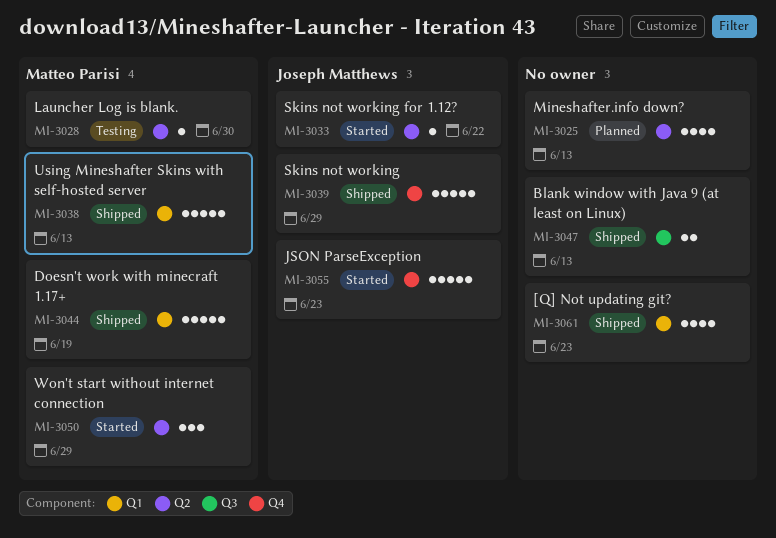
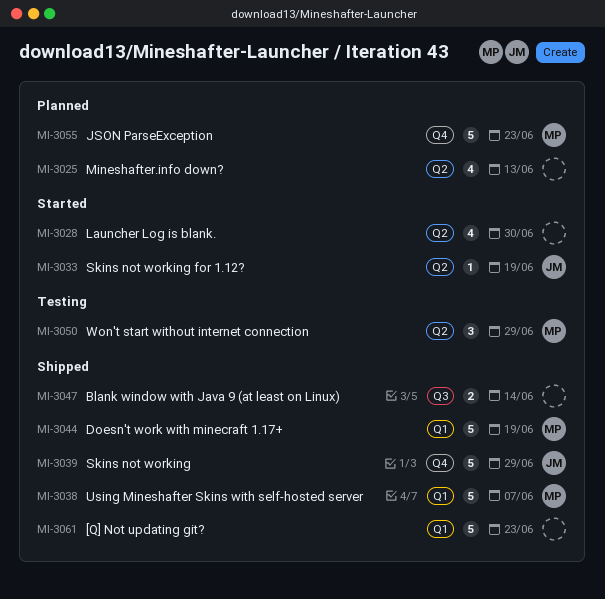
MI-3028, status: Testing -> Started
MI-3028, owner: Matteo Parisi -> none
MI-3028, estimate: 1 -> 4
MI-3033, due: Jun 22 -> Jun 19
MI-3038, due: Jun 13 -> Jun 7
MI-3047, due: Jun 13 -> Jun 14
MI-3050, status: Started -> Testing
MI-3055, status: Started -> Planned
MI-3055, owner: Joseph Matthews -> Matteo Parisi
MI-3061, estimate: 4 -> 5

